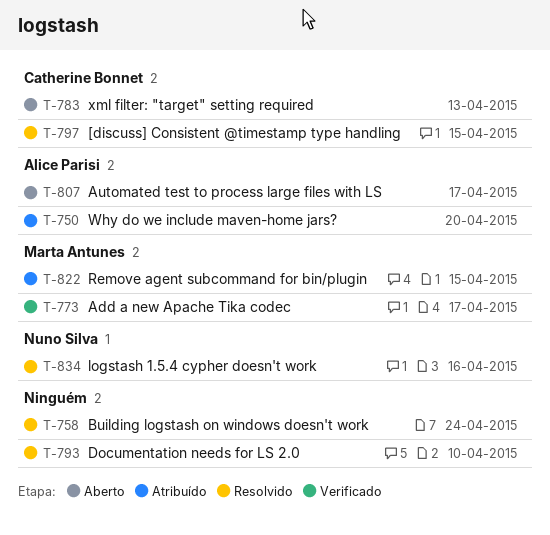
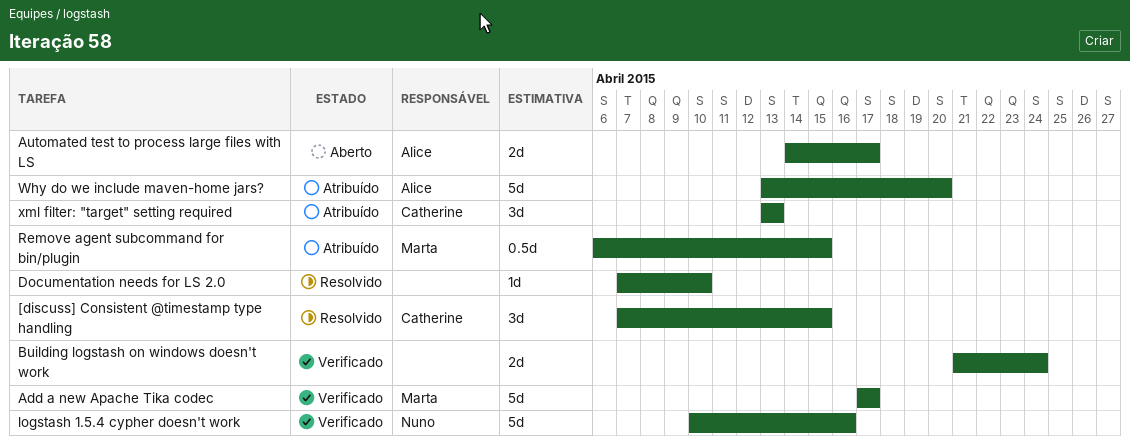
Building logstash on windows doesn't work, status: Resolvido -> Verificado
logstash 1.5.4 cypher doesn't work, status: Resolvido -> Verificado
xml filter: "target" setting required, status: Aberto -> Atribuído

